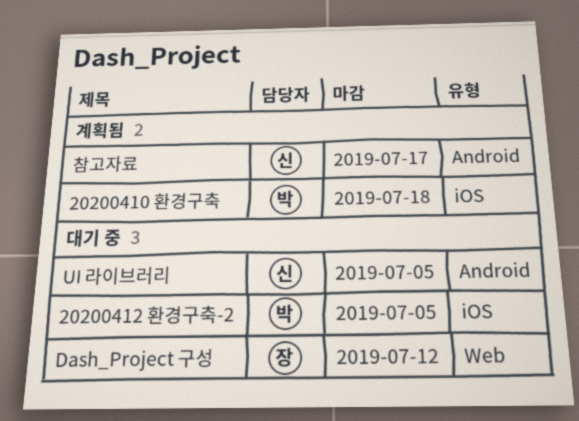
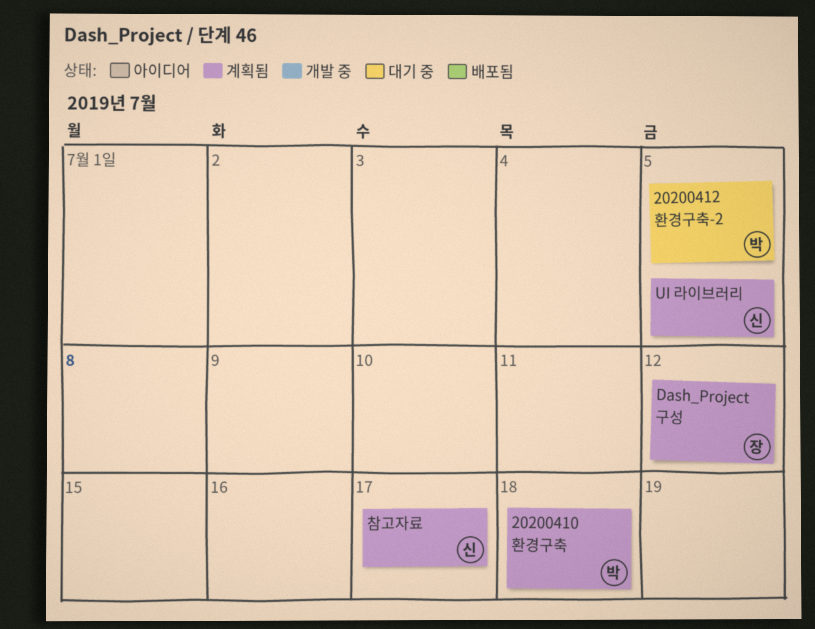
Dash_Project 구성, status: 대기 중 -> 계획됨
UI 라이브러리, status: 대기 중 -> 계획됨

